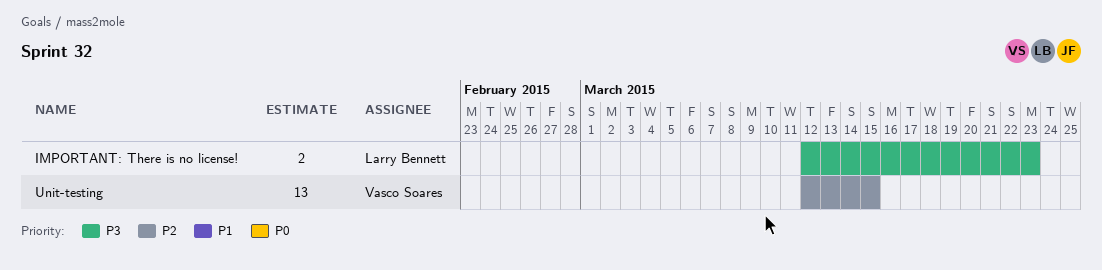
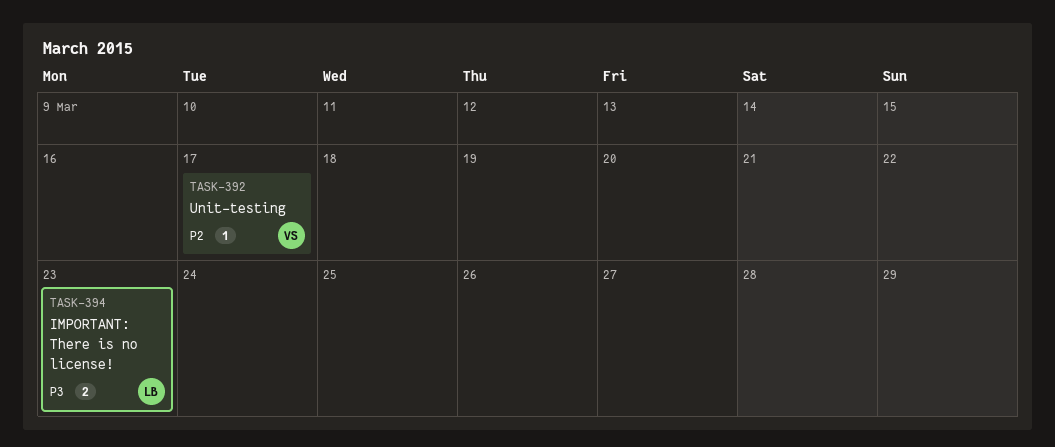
Unit-testing, estimate: 13 -> 1
Unit-testing, due: Mar 15 -> Mar 17

